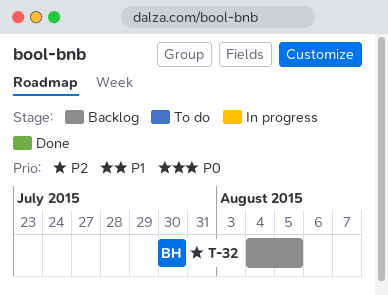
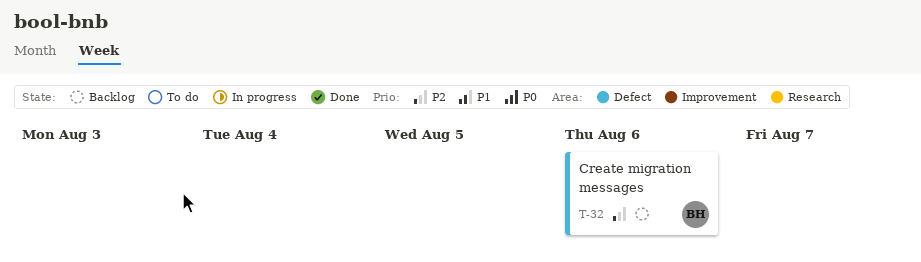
T-32, due: Aug 5 -> Aug 6

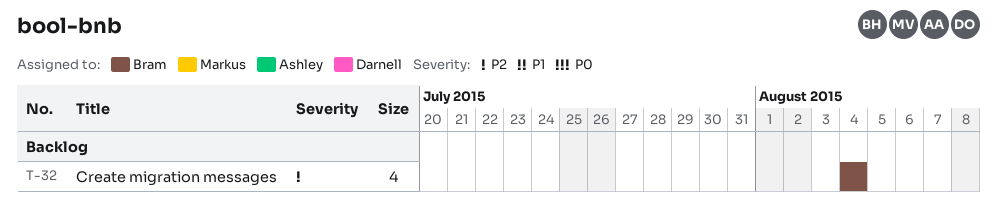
T-32, due: Aug 6 -> Aug 4

